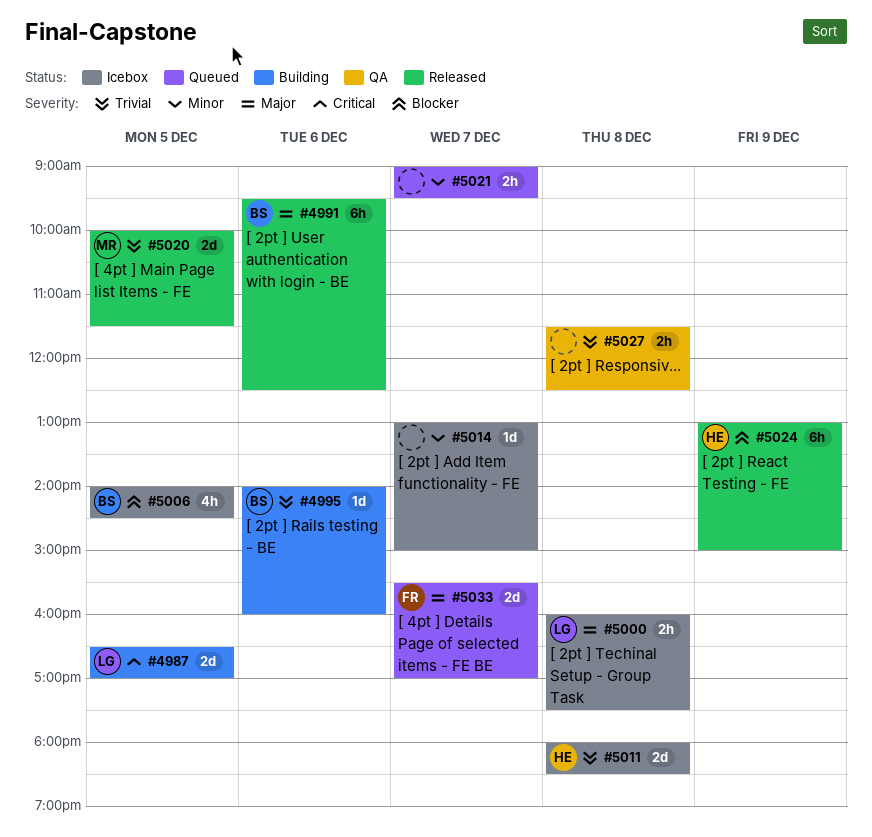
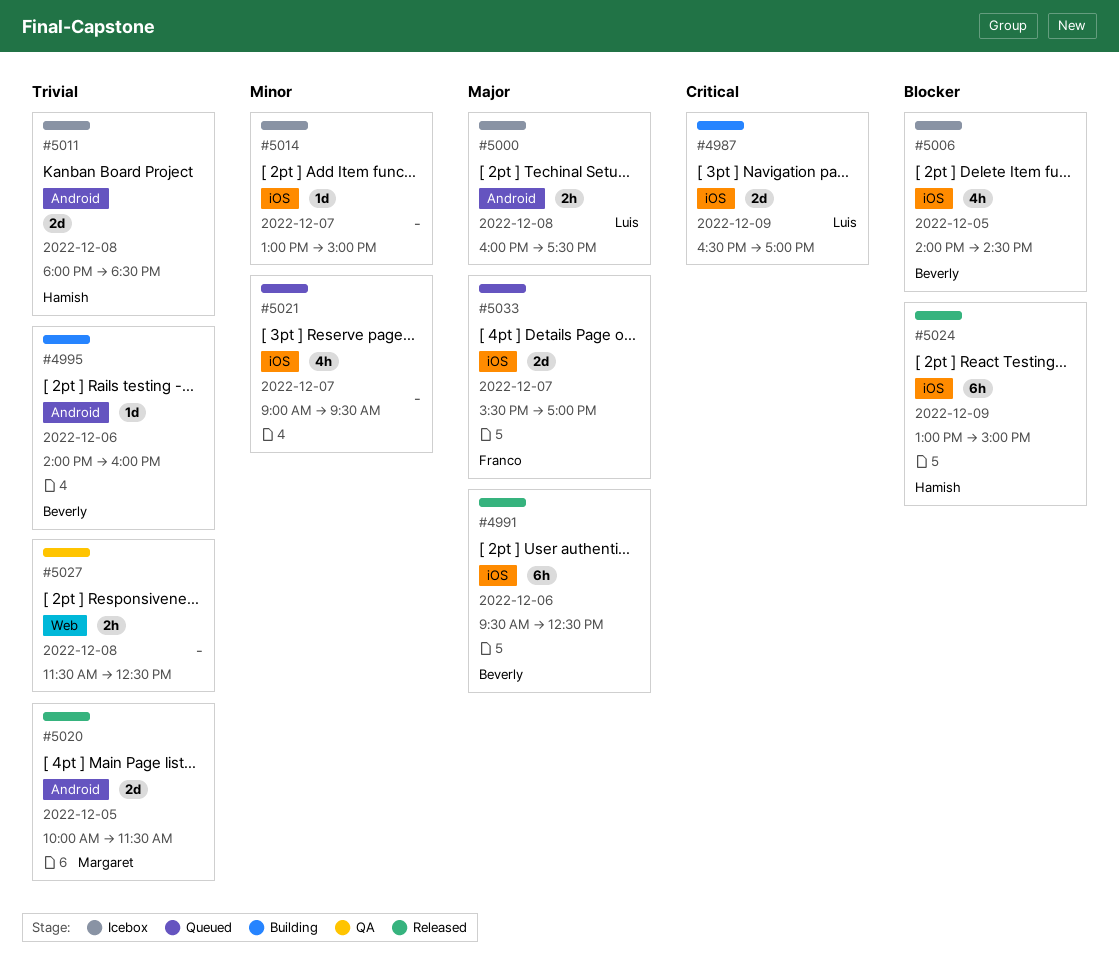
#4987, day: Dec 5 -> Dec 9
#5021, estimate: 2h -> 4h

